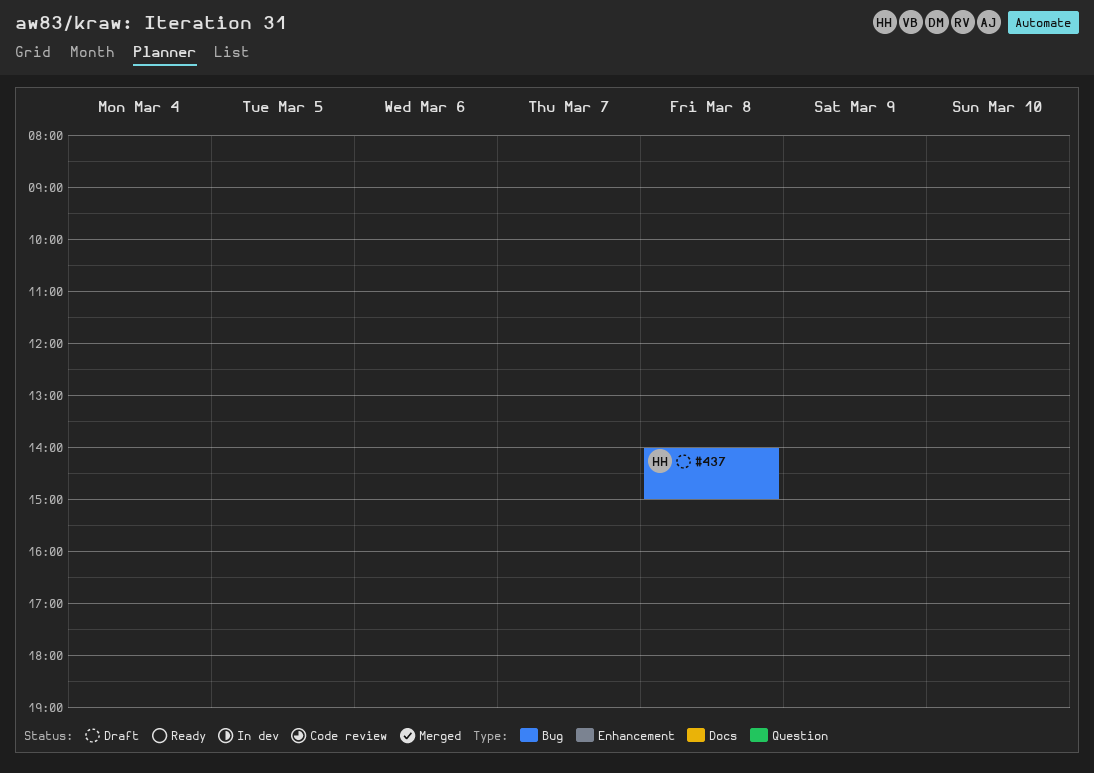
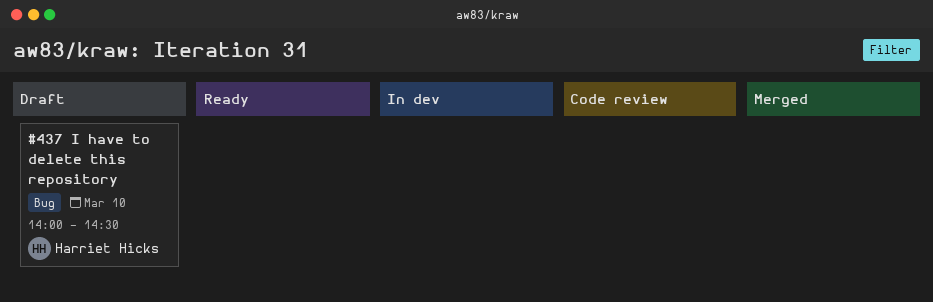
#437, day: Mar 8 -> Mar 10
#437, ends: 15:00 -> 14:30

